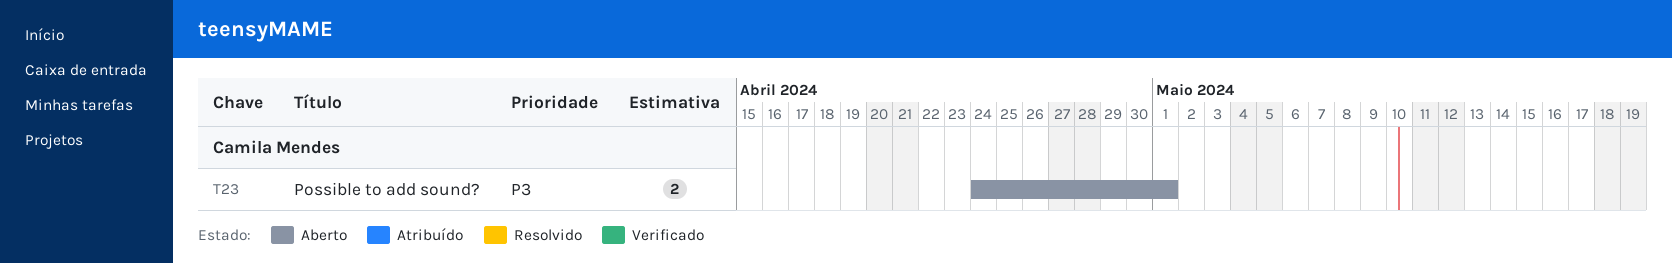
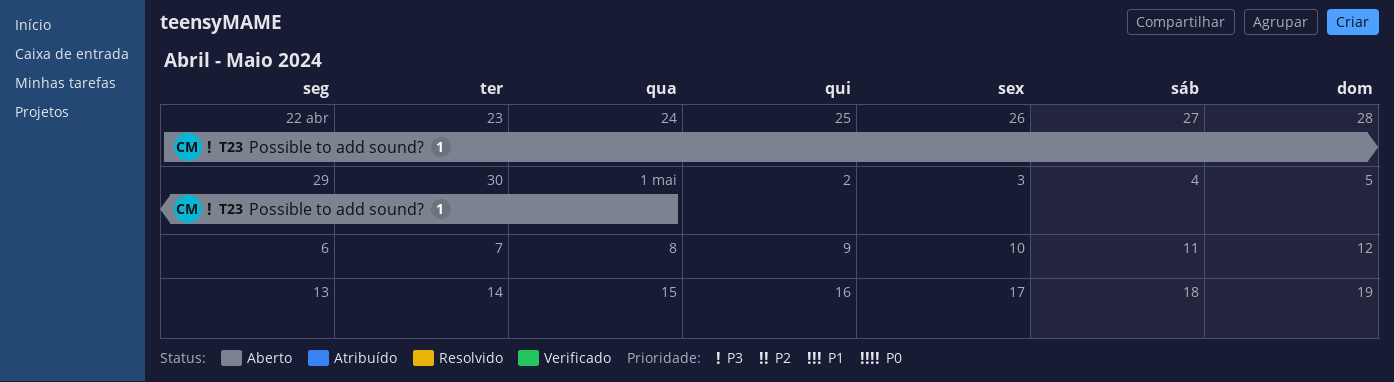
T23, estimate: 2 -> 1
T23, start: Apr 24 -> Apr 22

